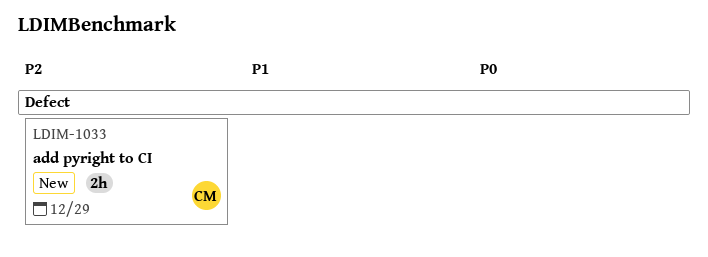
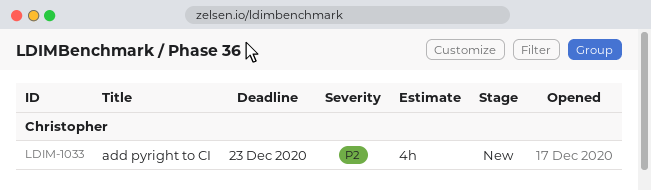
LDIM-1033, estimate: 2h -> 4h
LDIM-1033, due: Dec 29 -> Dec 23

